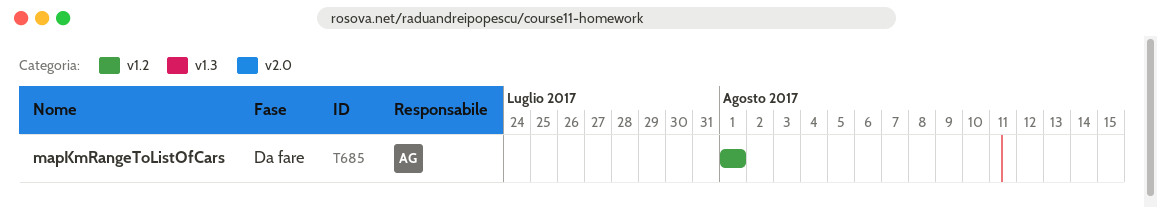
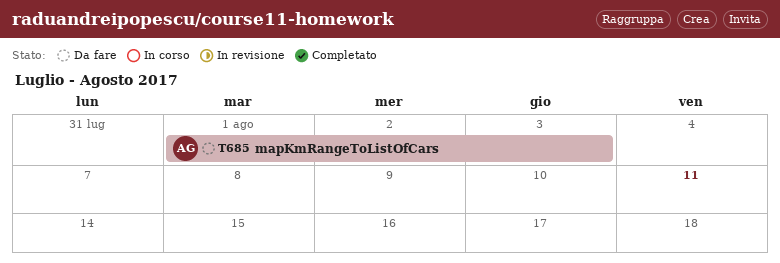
T685, due: Aug 1 -> Aug 3

